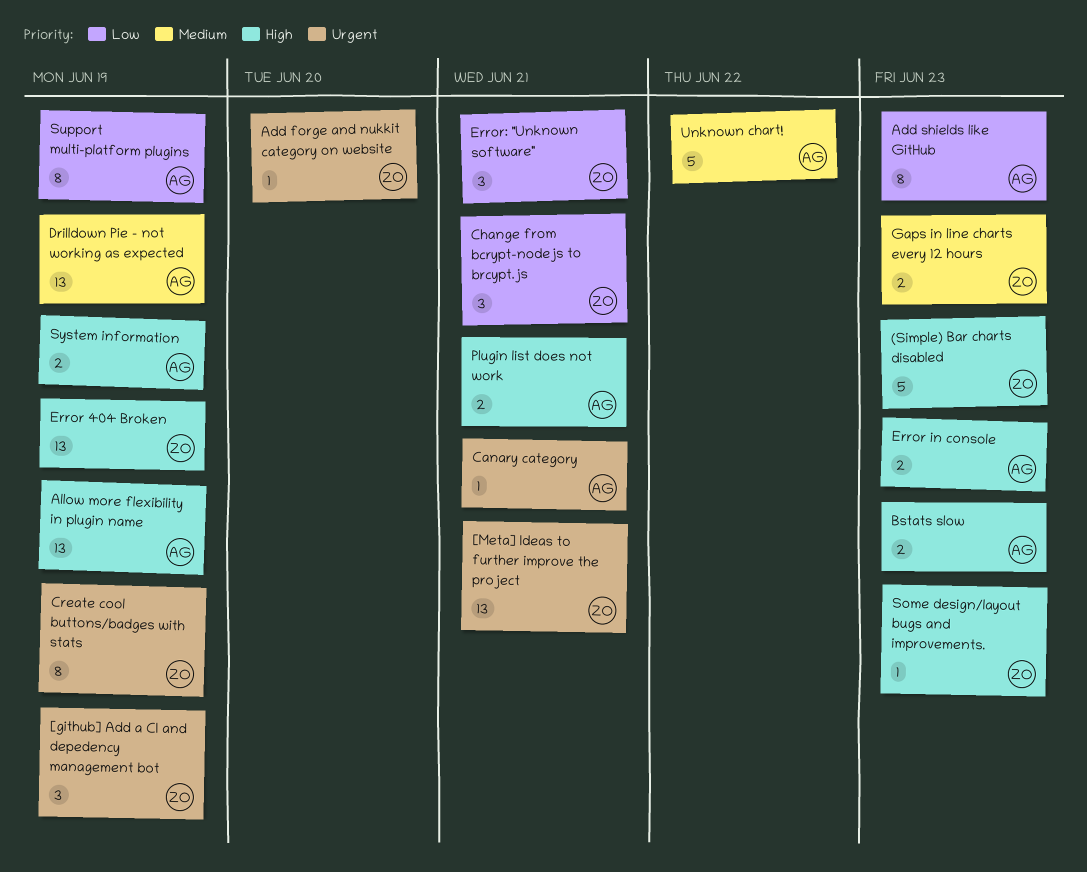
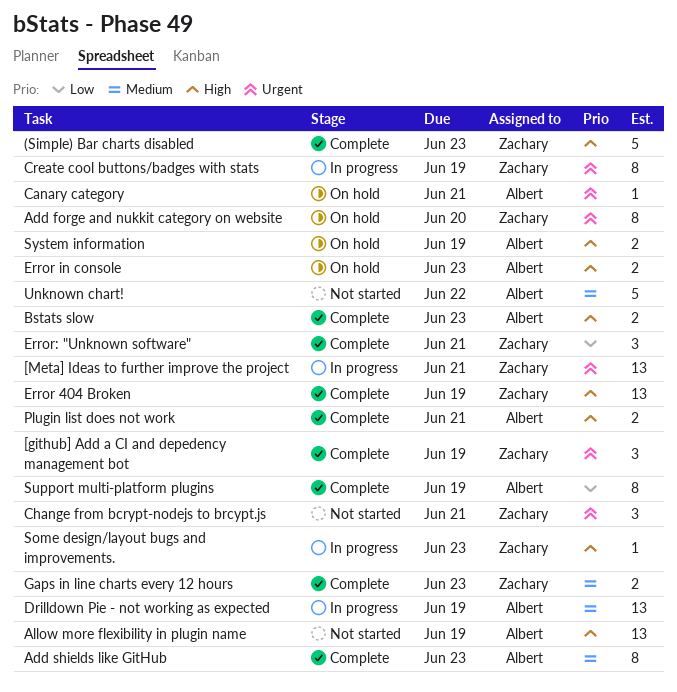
Add forge and nukkit category on website, estimate: 1 -> 8
Add shields like GitHub, priority: Low -> Medium
Change from bcrypt-nodejs to brcypt.js, priority: Low -> Urgent

